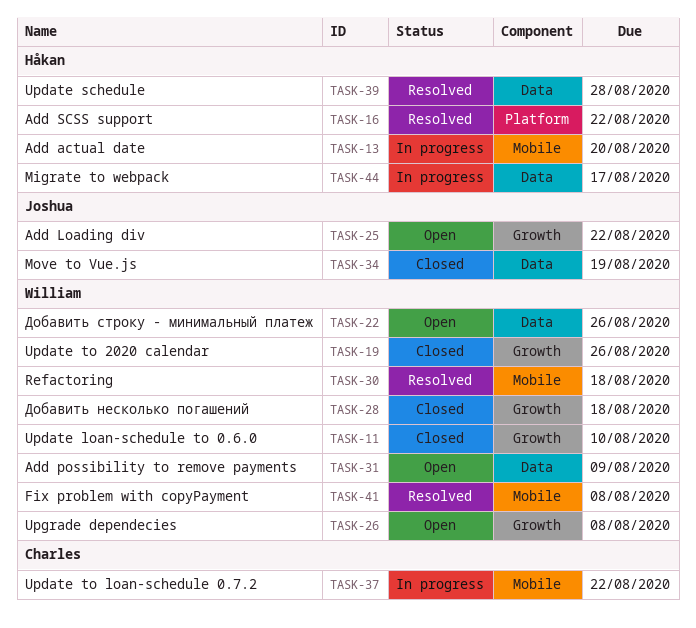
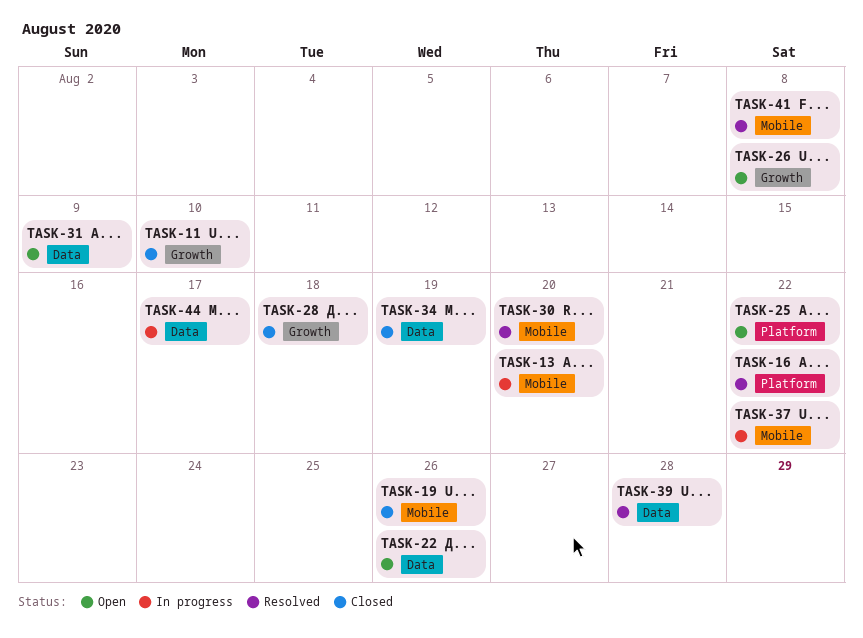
TASK-19, label: Growth -> Mobile
TASK-25, label: Growth -> Platform
TASK-30, due: Aug 18 -> Aug 20

